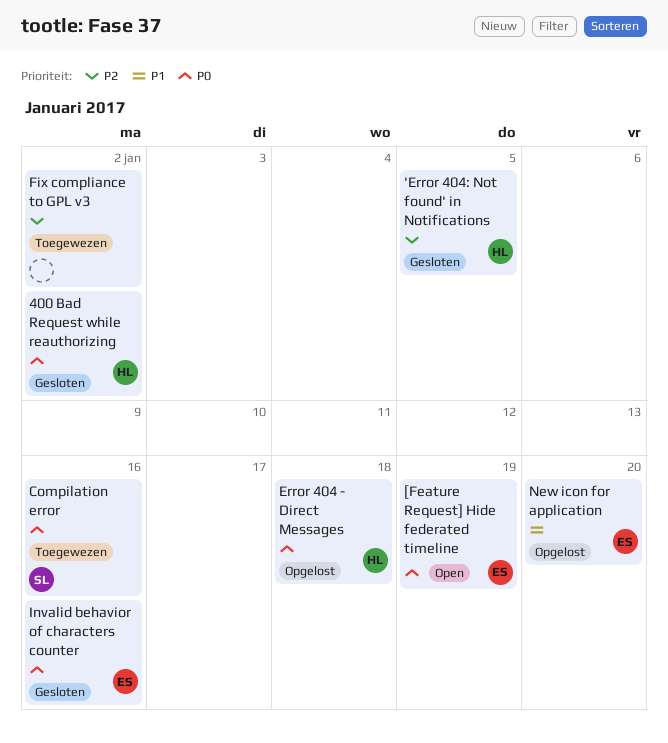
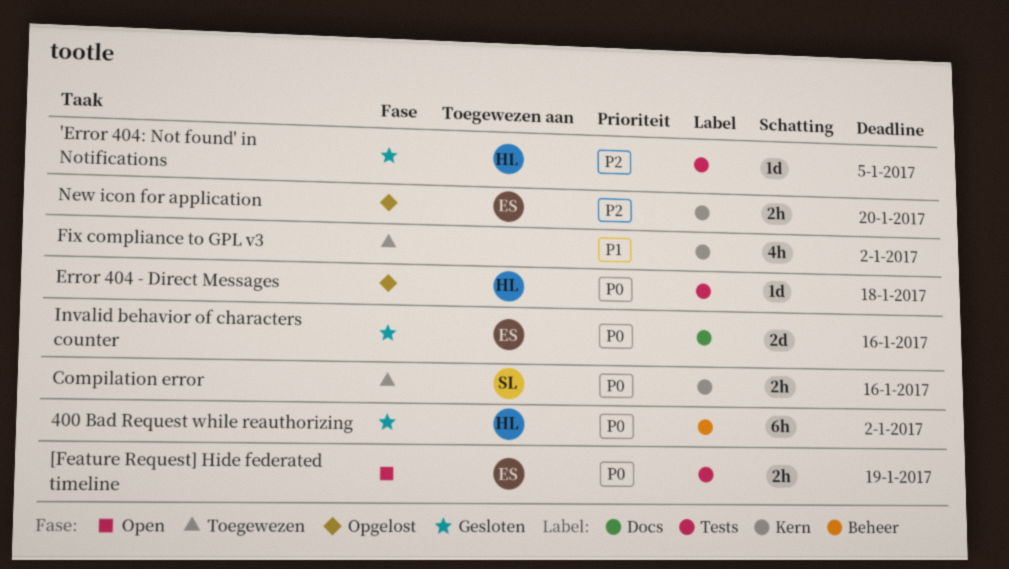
Fix compliance to GPL v3, priority: P2 -> P1
New icon for application, priority: P1 -> P2

